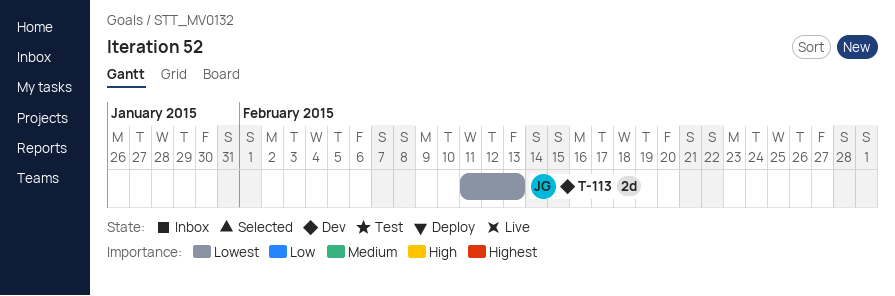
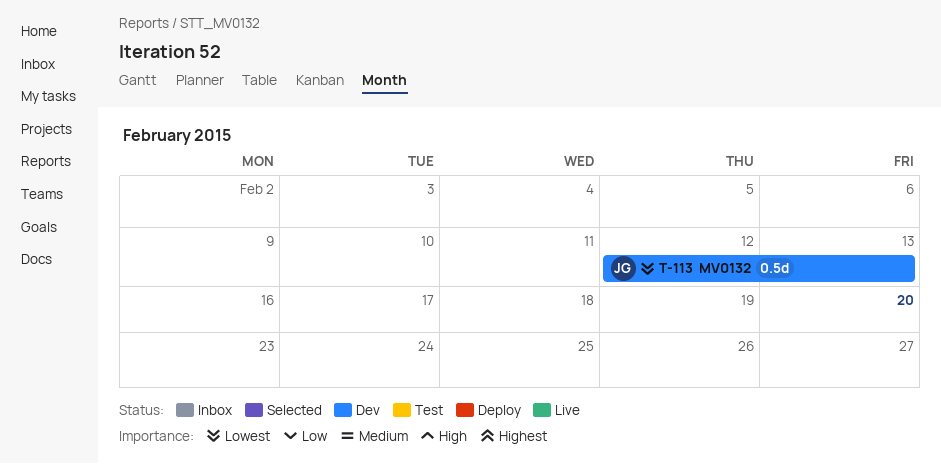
T-113, estimate: 2d -> 0.5d
T-113, start: Feb 11 -> Feb 12

